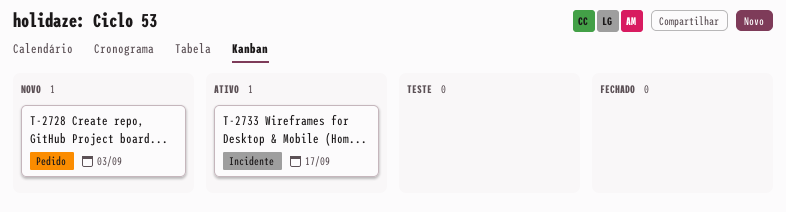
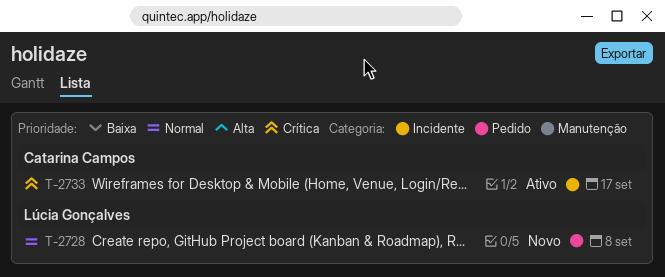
T-2728, due: Sep 3 -> Sep 8

